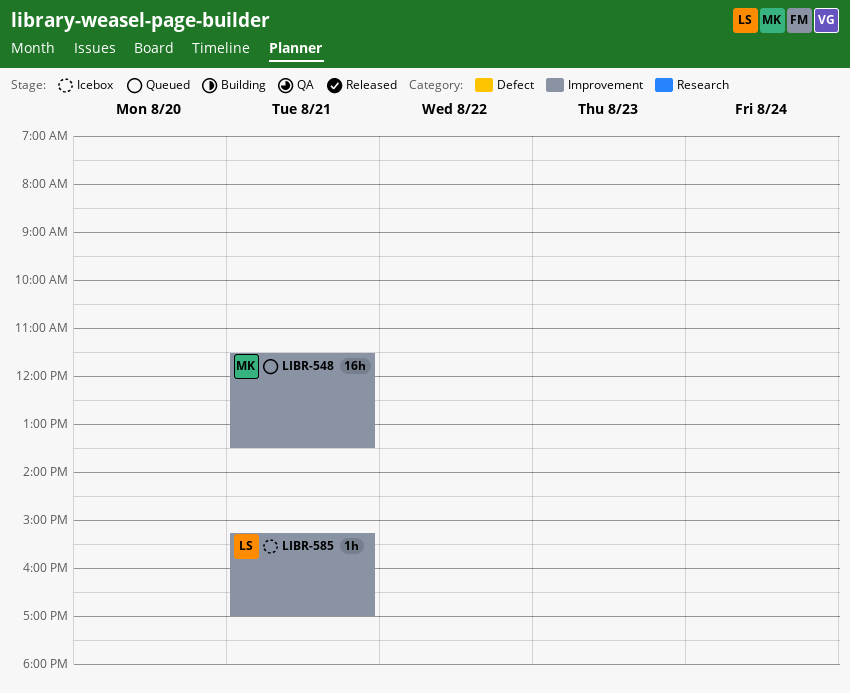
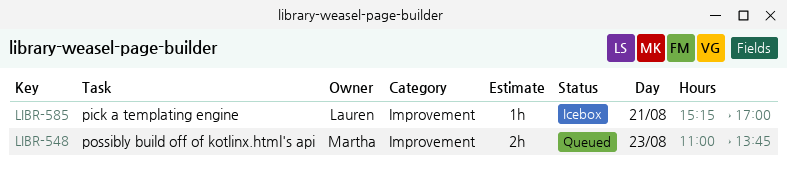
LIBR-548, estimate: 16h -> 2h
LIBR-548, day: Aug 21 -> Aug 23
LIBR-548, begins: 11:30 -> 11:00
LIBR-548, ends: 13:30 -> 13:45

